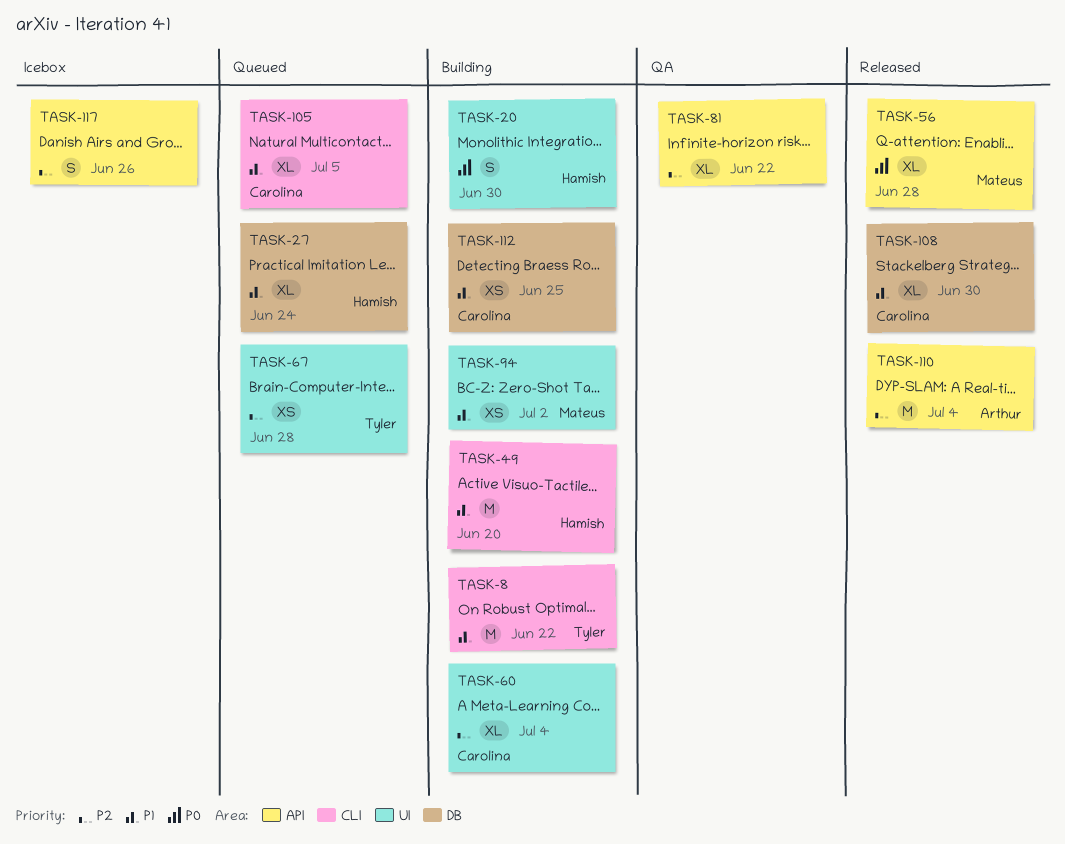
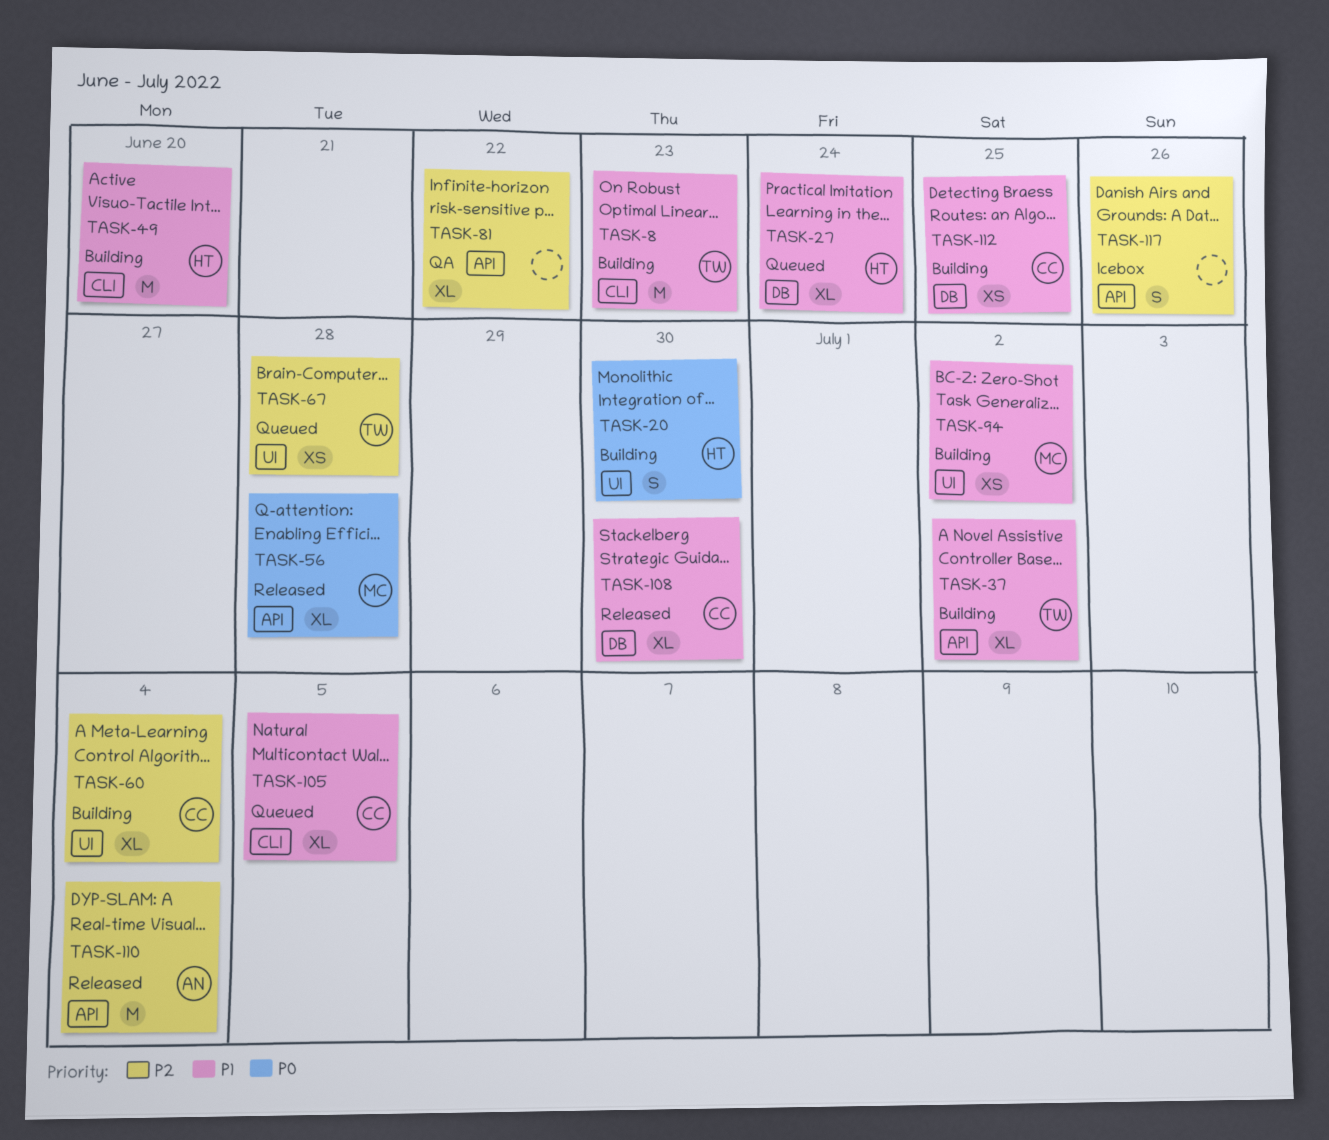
TASK-8, due: Jun 22 -> Jun 23
TASK-37: none -> present

